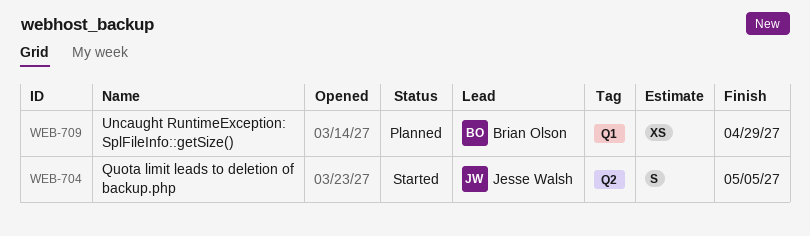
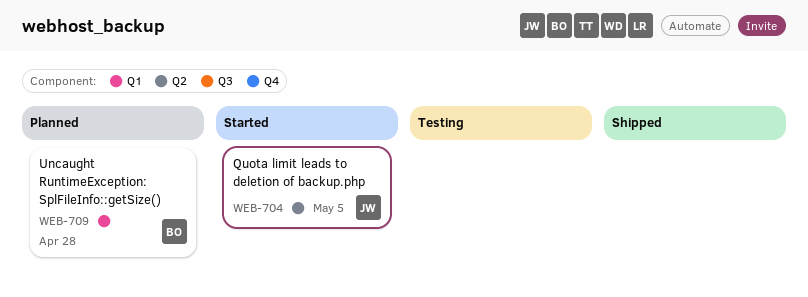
WEB-709, due: Apr 29 -> Apr 28

